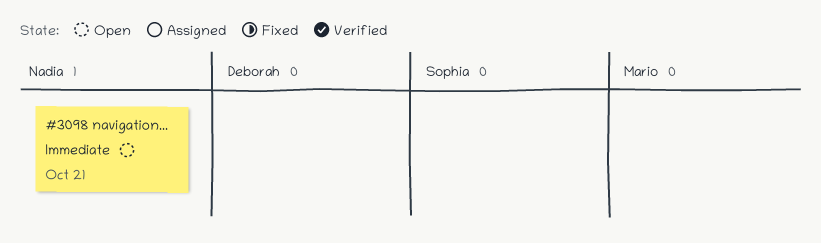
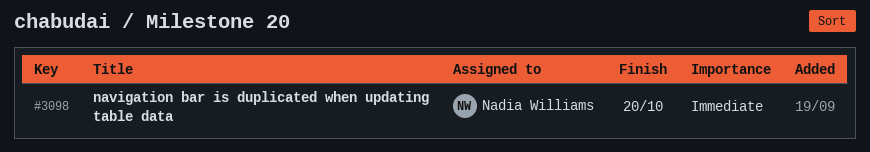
#3098, due: Oct 21 -> Oct 20

